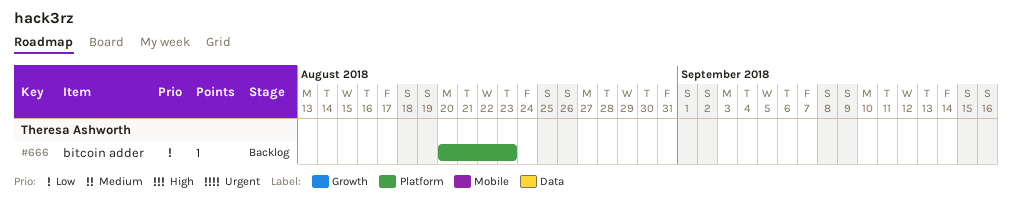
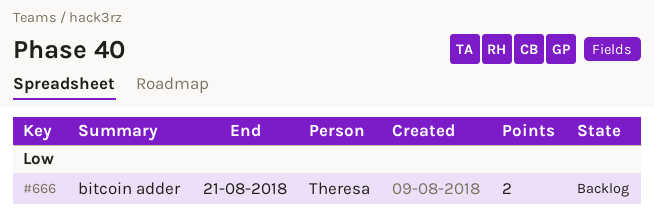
#666, estimate: 1 -> 2
#666, due: Aug 23 -> Aug 21

